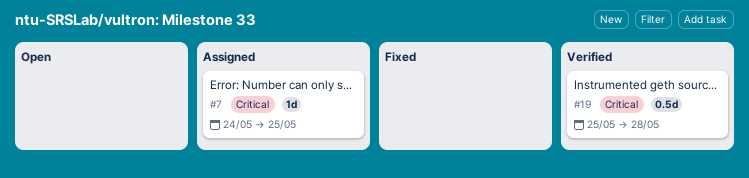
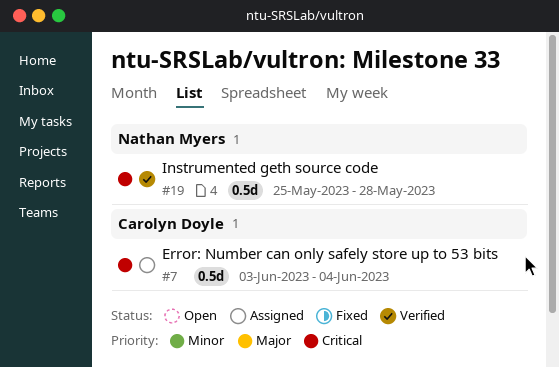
#7, estimate: 1d -> 0.5d
#7, start: May 24 -> Jun 3
#7, due: May 25 -> Jun 4

